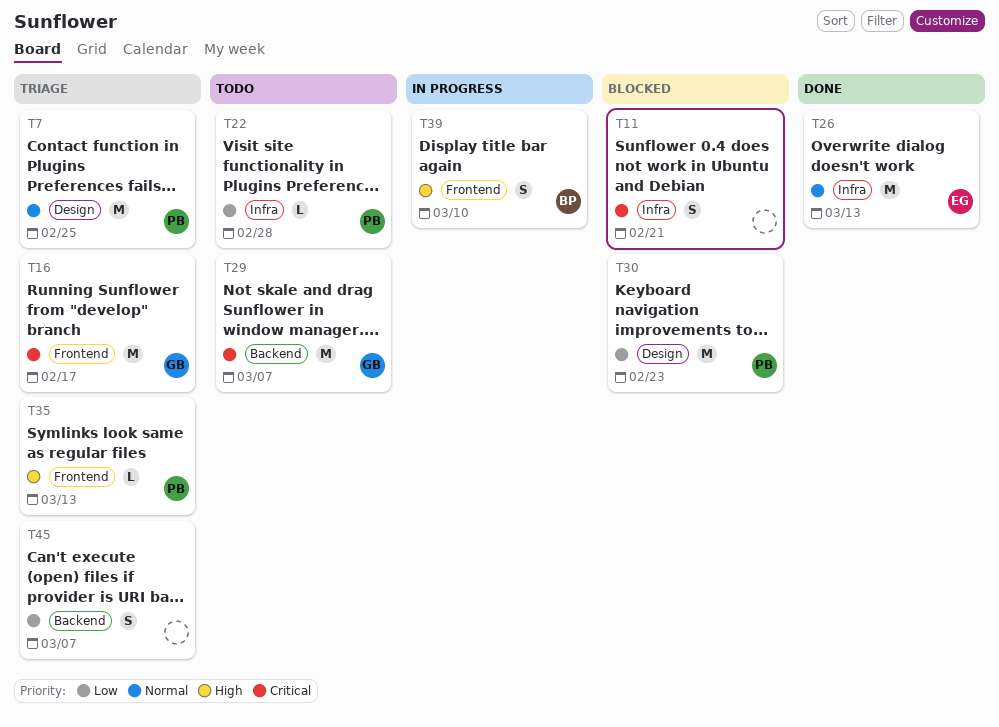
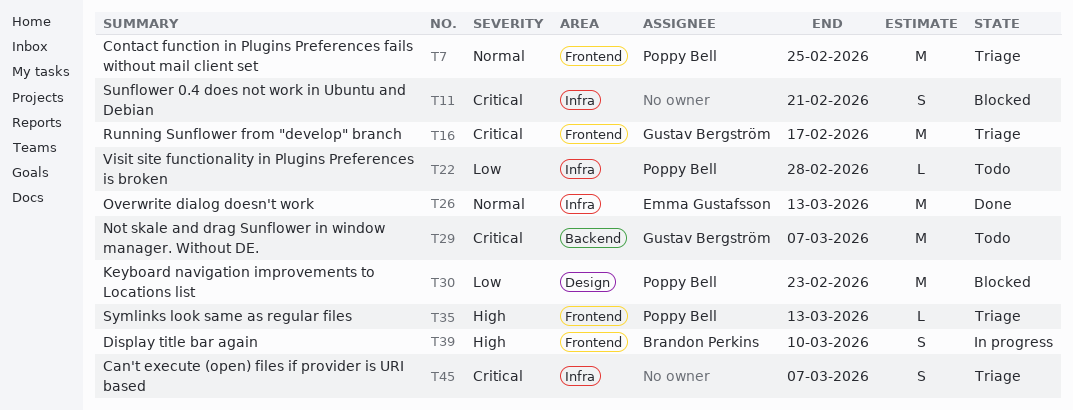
T7, label: Design -> Frontend
T45, priority: Low -> Critical
T45, label: Backend -> Infra

